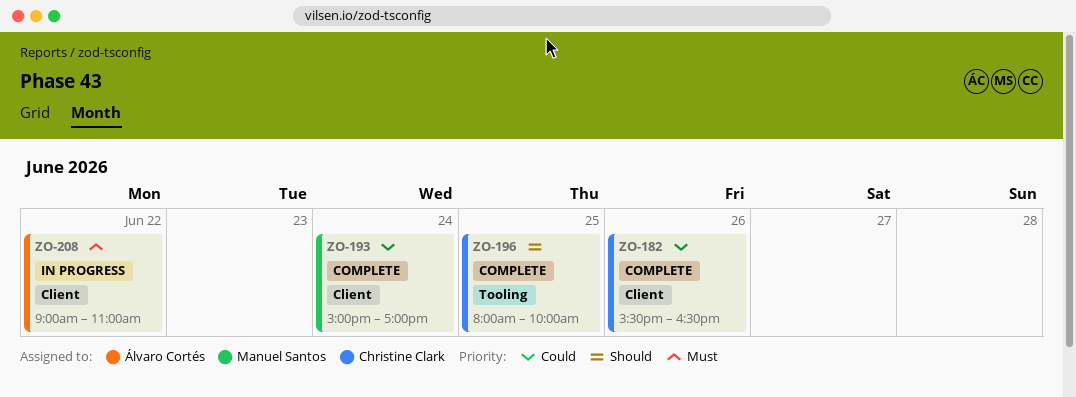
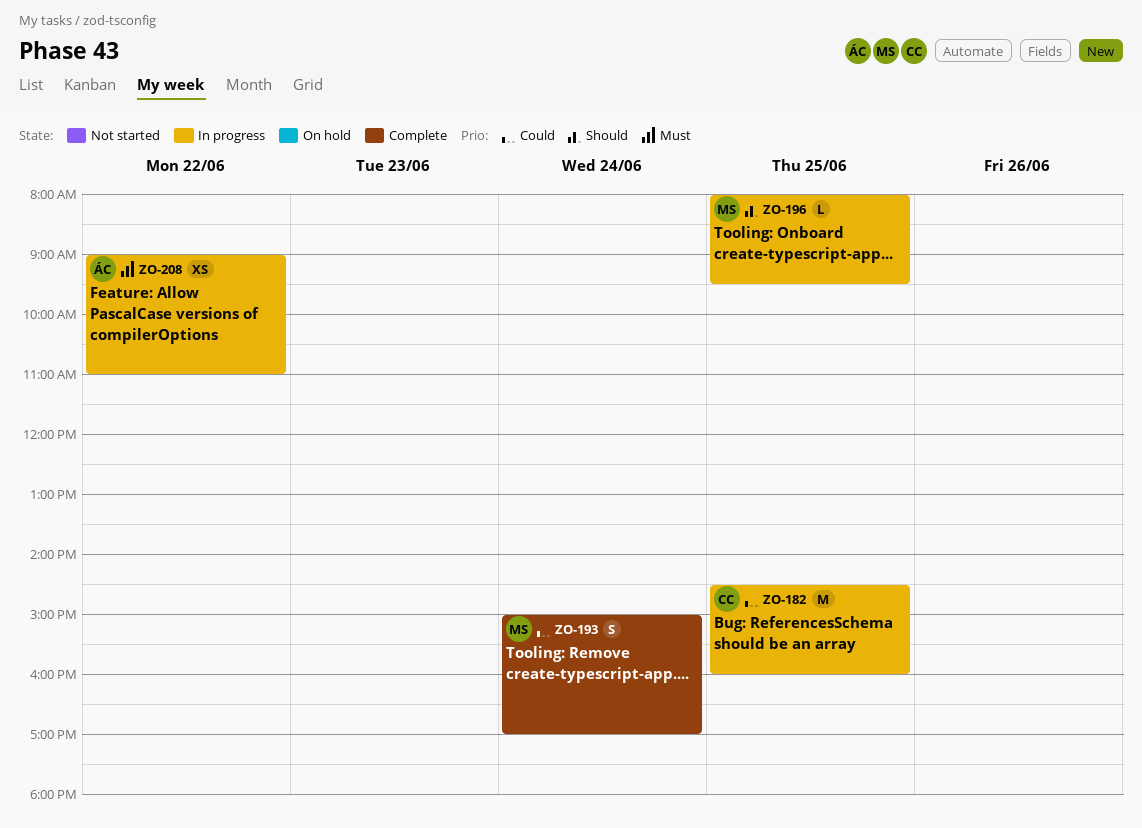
ZO-182, status: Complete -> In progress
ZO-182, day: Jun 26 -> Jun 25
ZO-182, begins: 15:30 -> 14:30
ZO-182, ends: 16:30 -> 16:00
ZO-196, status: Complete -> In progress
ZO-196, owner: Christine Clark -> Manuel Santos
ZO-196, ends: 10:00 -> 09:30

